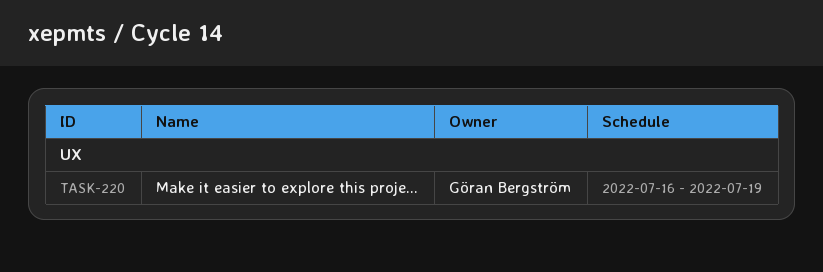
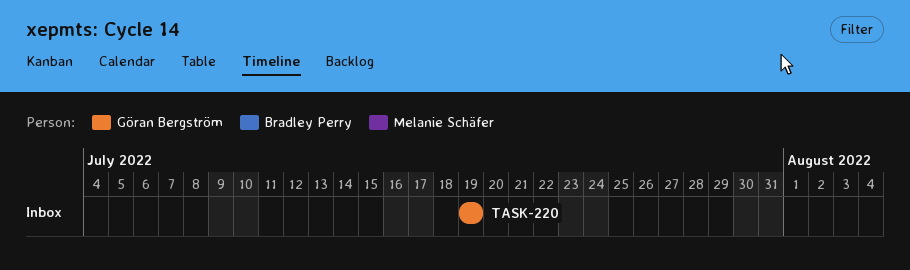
TASK-220, start: Jul 16 -> Jul 19

